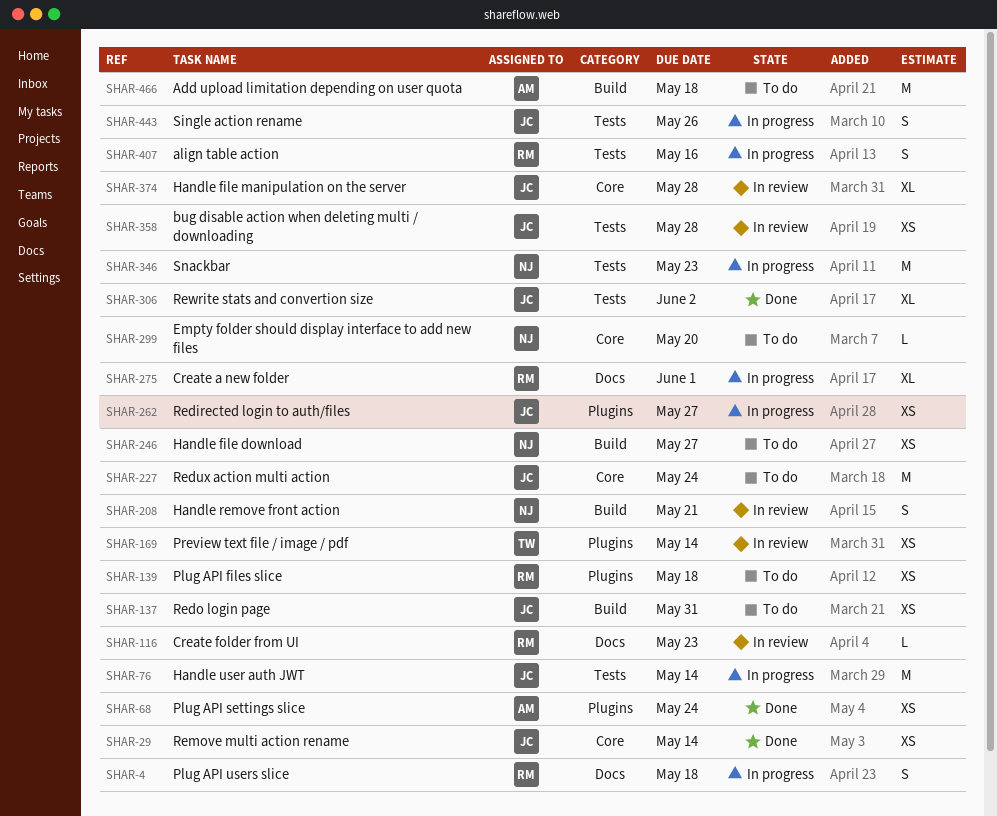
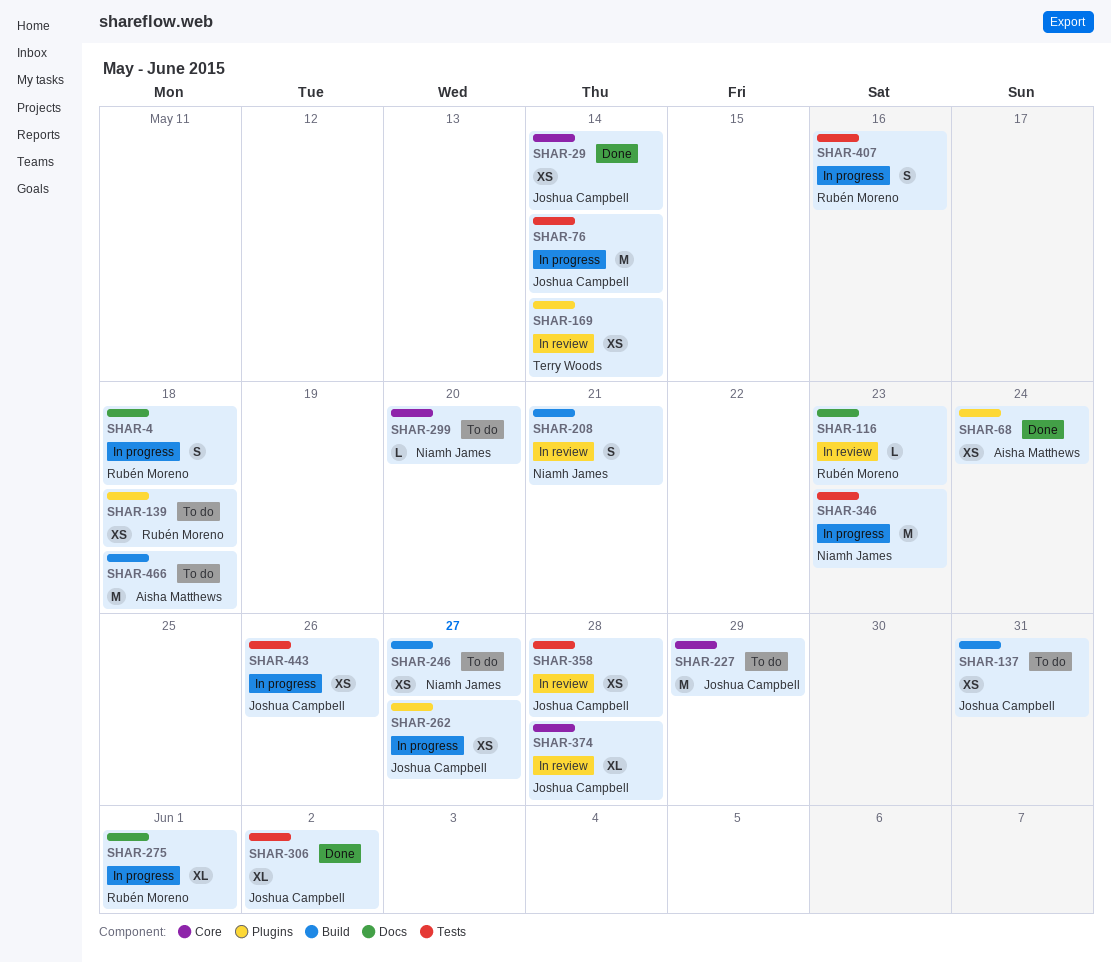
SHAR-227, due: May 24 -> May 29
SHAR-443, estimate: S -> XS

